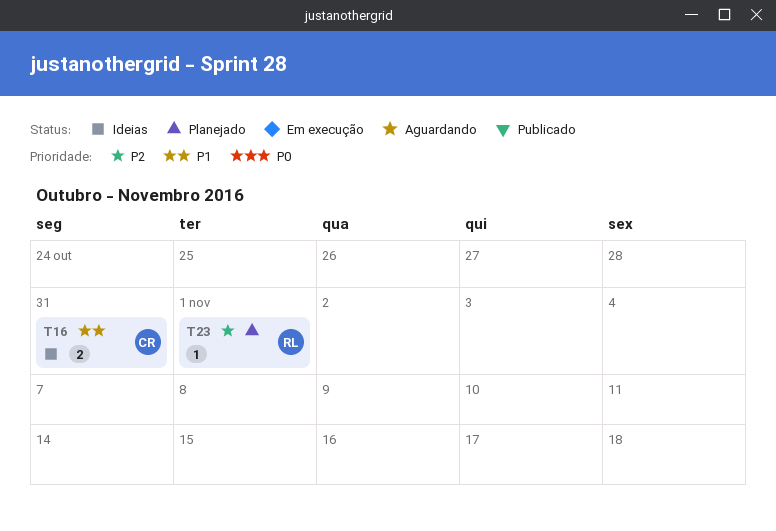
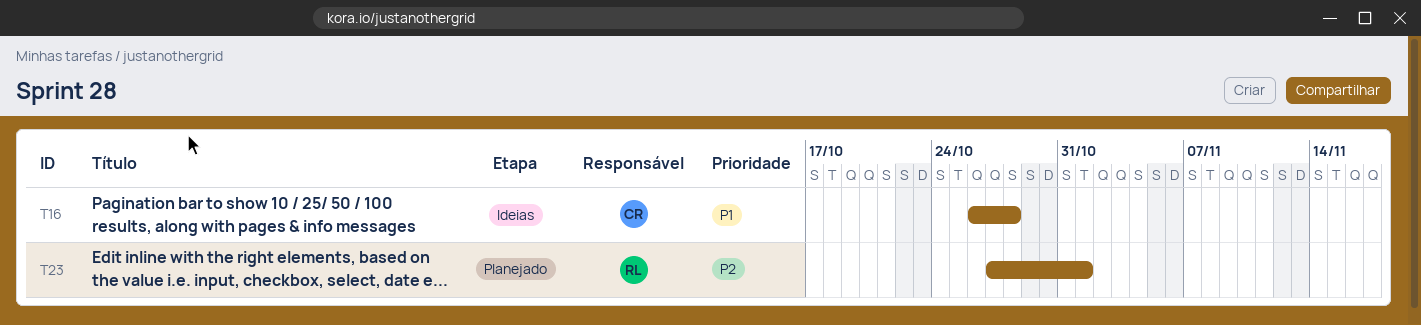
T16, due: Oct 31 -> Oct 28

